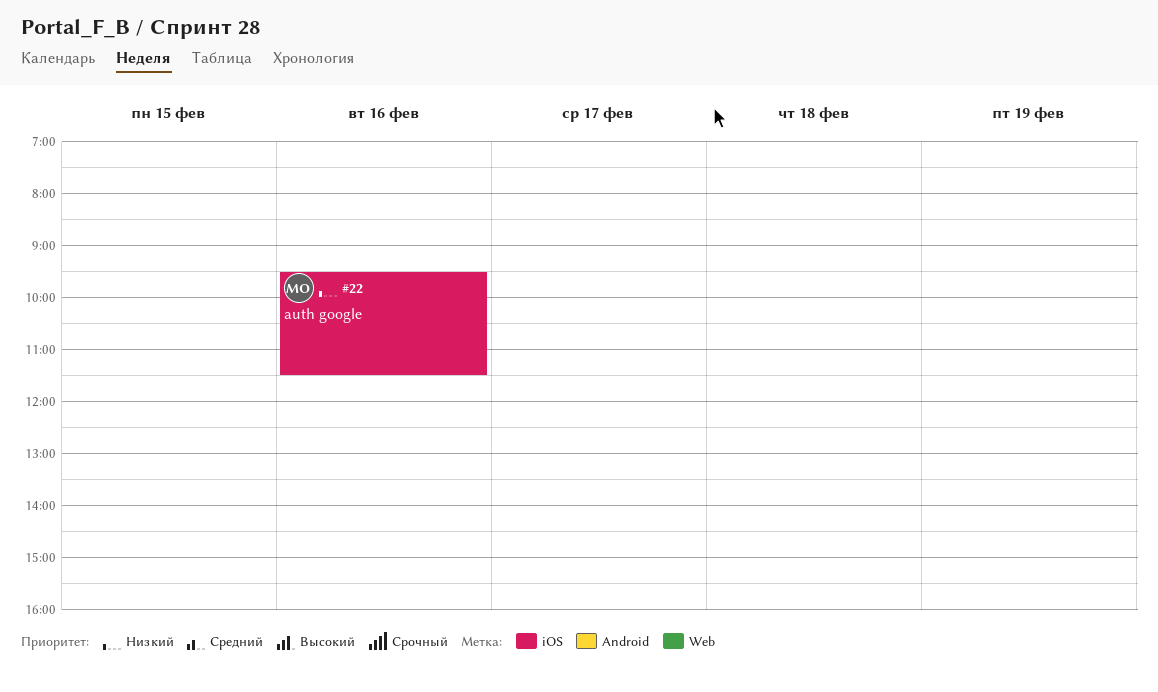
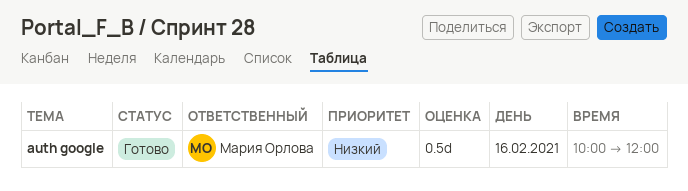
auth google, begins: 09:30 -> 10:00
auth google, ends: 11:30 -> 12:00

